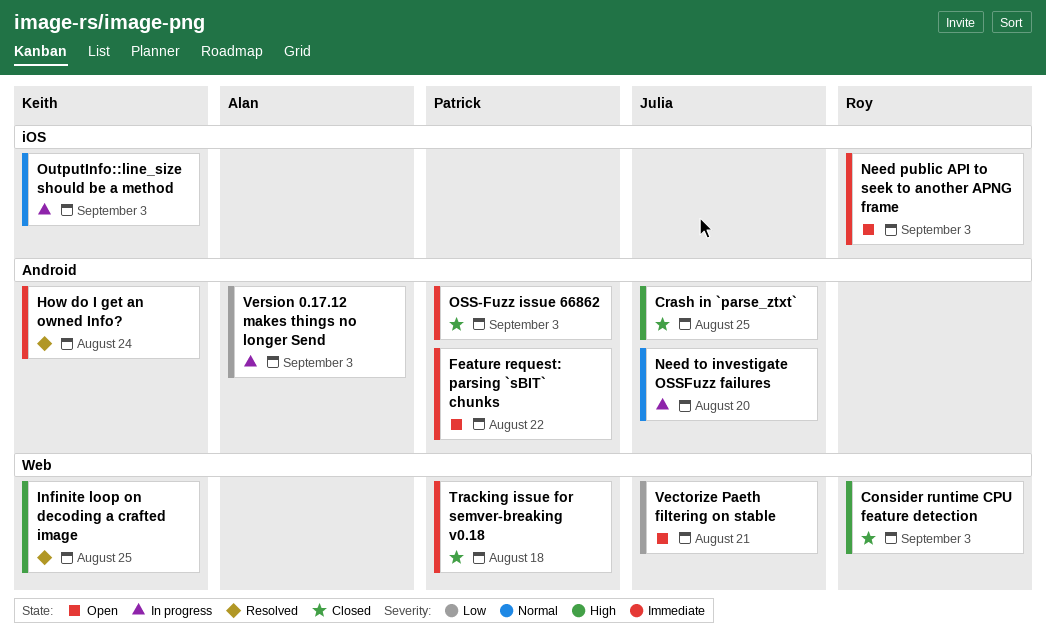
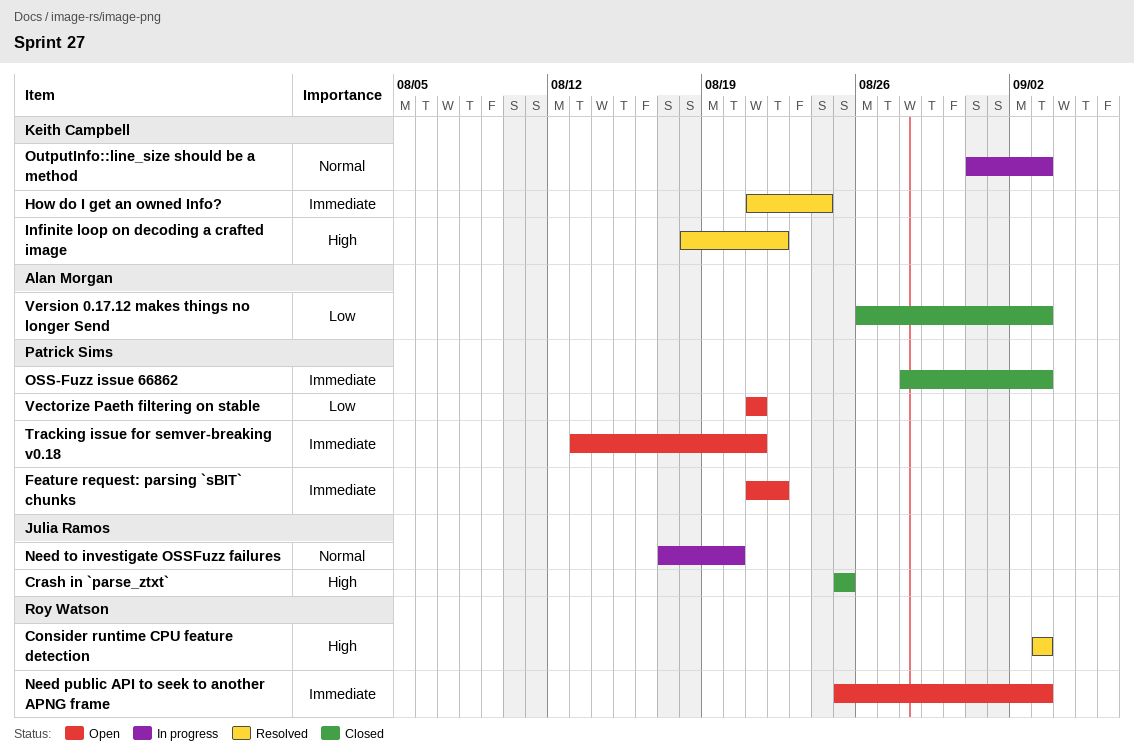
Consider runtime CPU feature detection, status: Closed -> Resolved
Infinite loop on decoding a crafted image, due: Aug 25 -> Aug 22
Tracking issue for semver-breaking v0.18, status: Closed -> Open
Tracking issue for semver-breaking v0.18, due: Aug 18 -> Aug 21
Vectorize Paeth filtering on stable, owner: Julia Ramos -> Patrick Sims
Version 0.17.12 makes things no longer Send, status: In progress -> Closed

